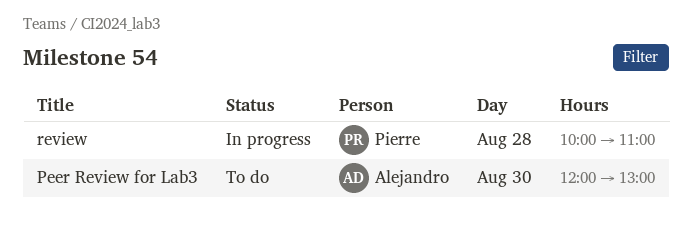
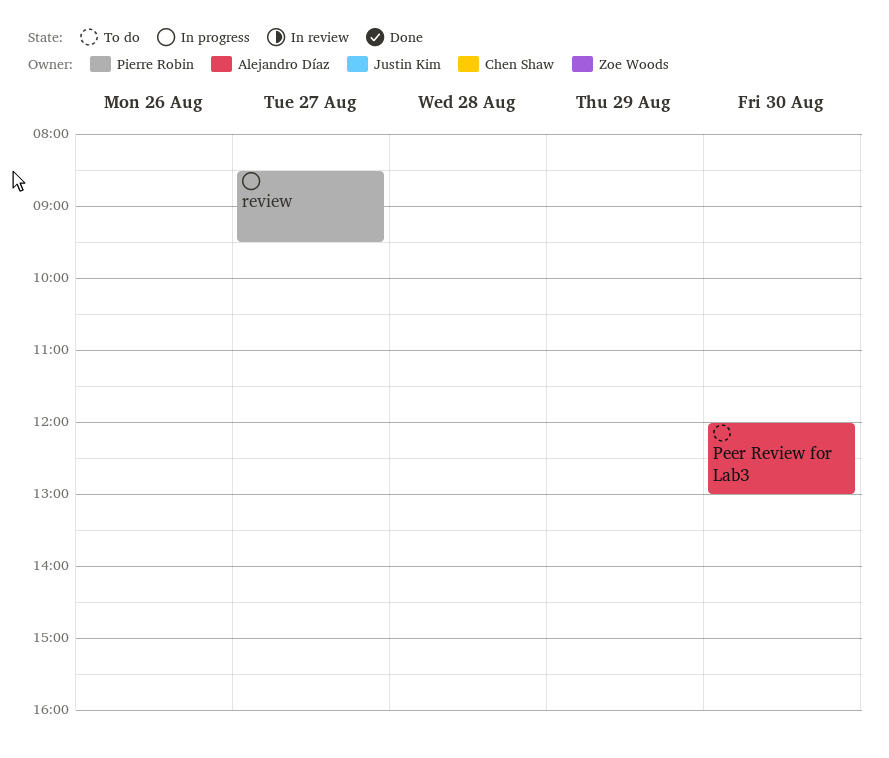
review, day: Aug 28 -> Aug 27
review, begins: 10:00 -> 08:30
review, ends: 11:00 -> 09:30

